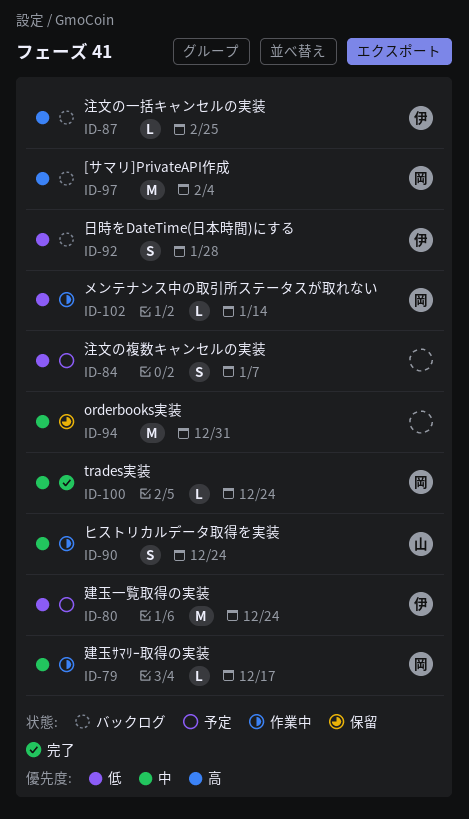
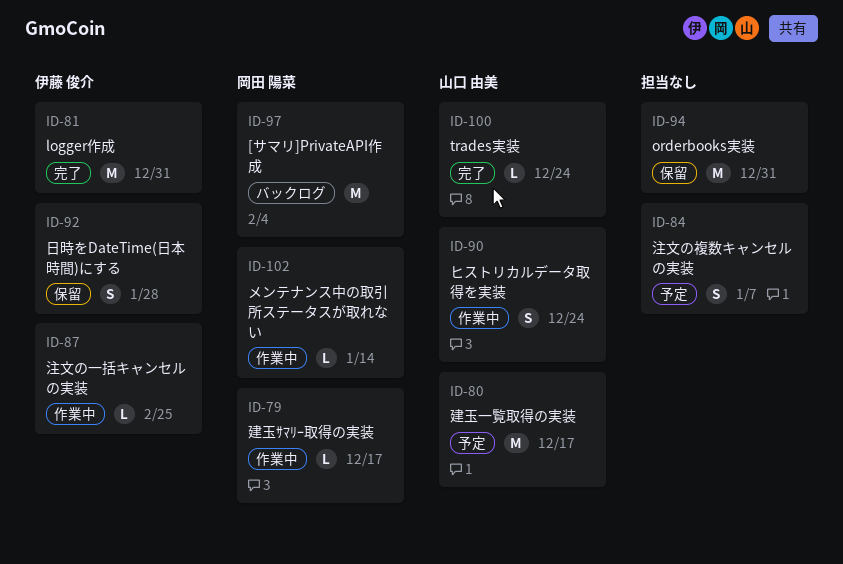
ID-80, owner: 伊藤 俊介 -> 山口 由美
ID-80, due: Dec 24 -> Dec 17
ID-81: none -> present
ID-87, status: バックログ -> 作業中
ID-92, status: バックログ -> 保留
ID-100, owner: 岡田 陽菜 -> 山口 由美

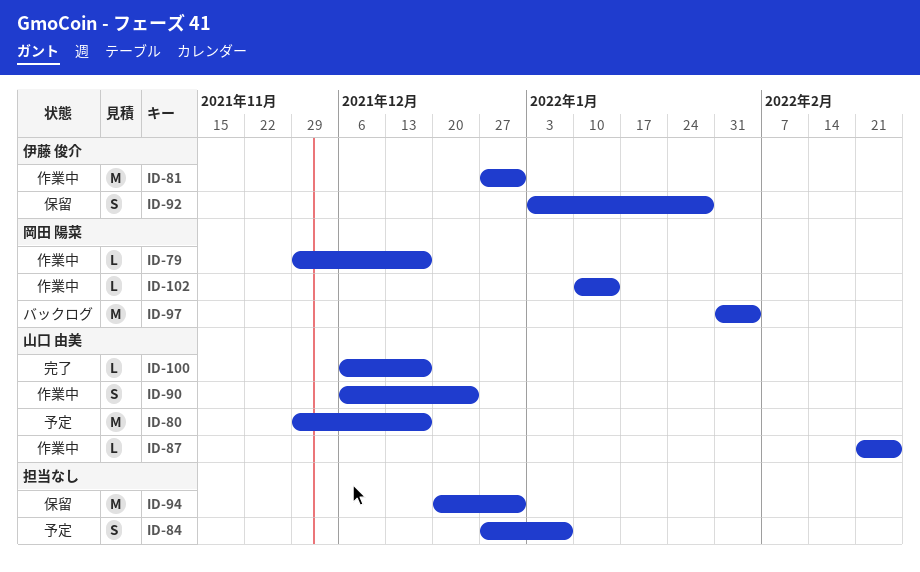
ID-81, status: 完了 -> 作業中
ID-87, owner: 伊藤 俊介 -> 山口 由美
ID-100, due: Dec 24 -> Dec 17

